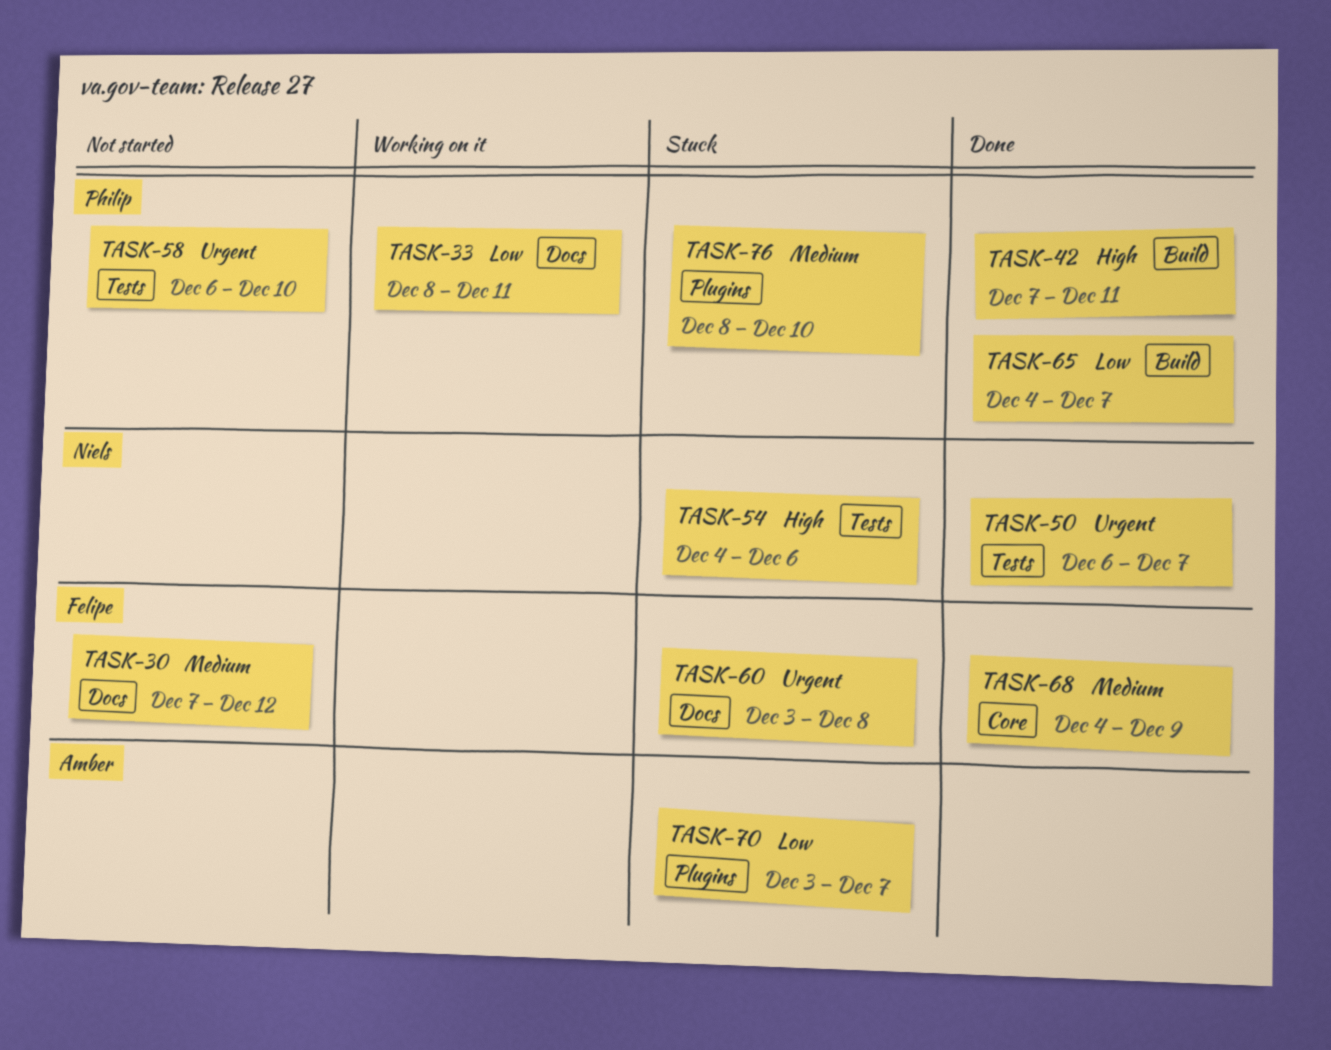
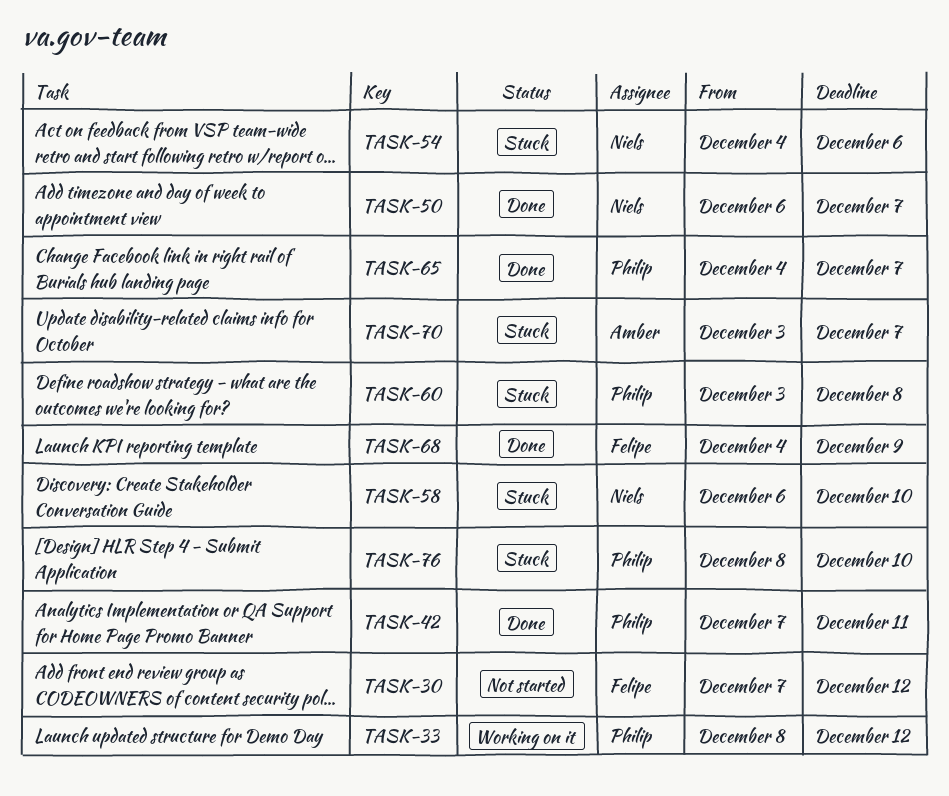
TASK-33, due: Dec 11 -> Dec 12
TASK-58, status: Not started -> Stuck
TASK-58, owner: Philip -> Niels
TASK-60, owner: Felipe -> Philip

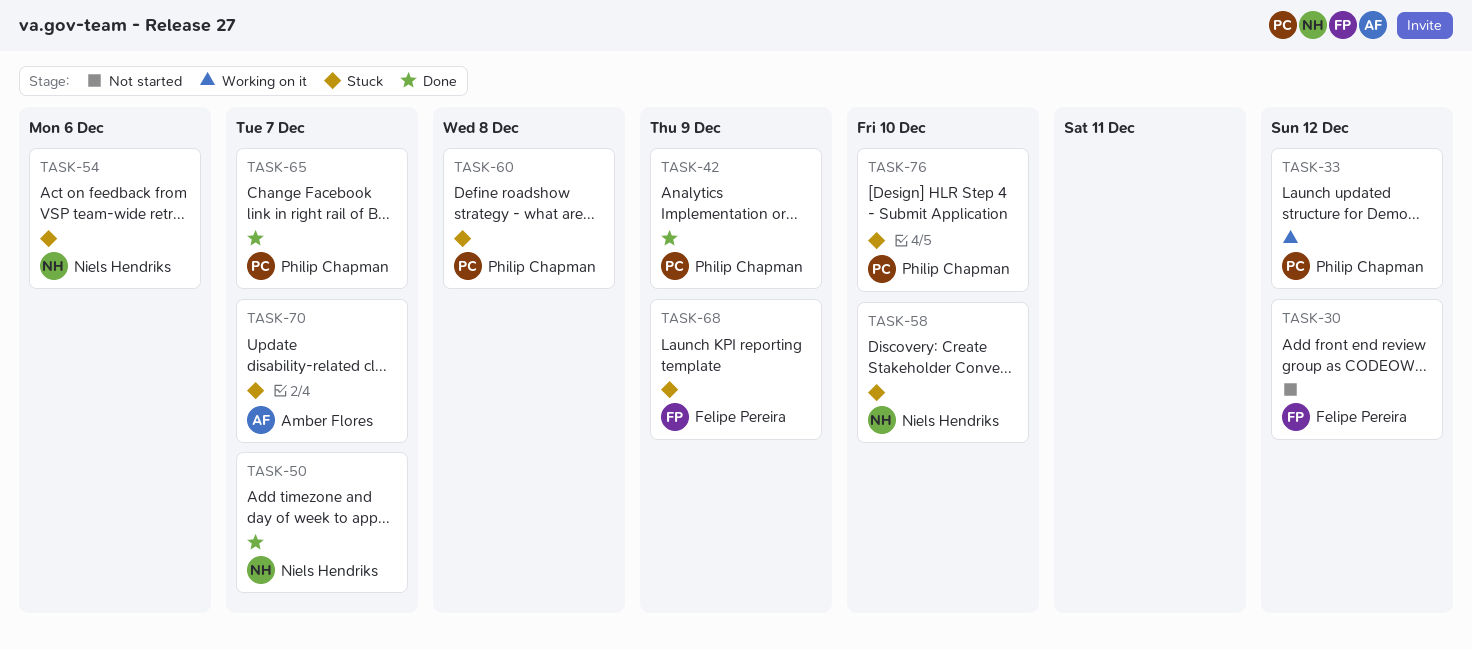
TASK-42, due: Dec 11 -> Dec 9
TASK-68, status: Done -> Stuck

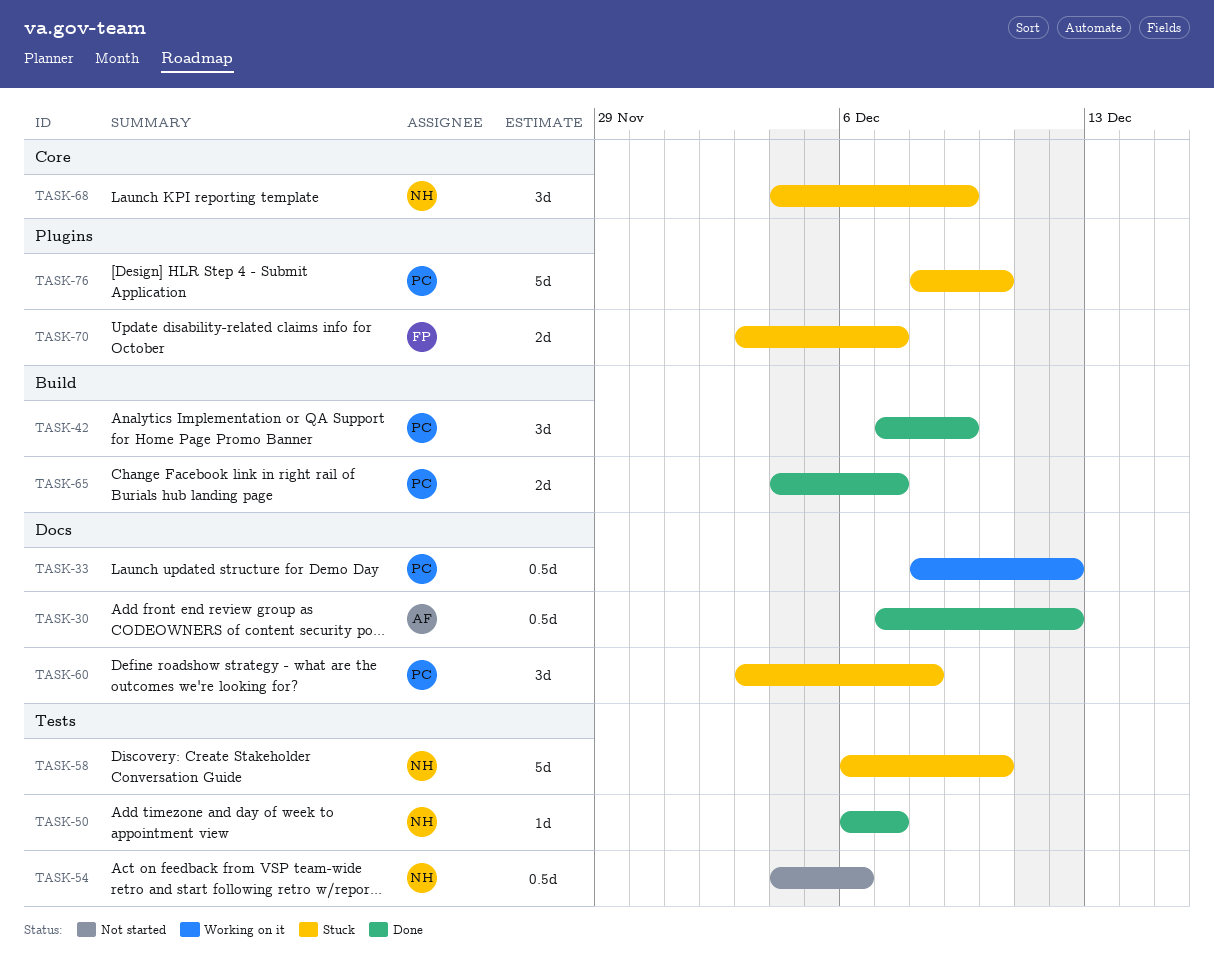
TASK-30, status: Not started -> Done
TASK-30, owner: Felipe Pereira -> Amber Flores
TASK-54, status: Stuck -> Not started
TASK-68, owner: Felipe Pereira -> Niels Hendriks
TASK-70, owner: Amber Flores -> Felipe Pereira

